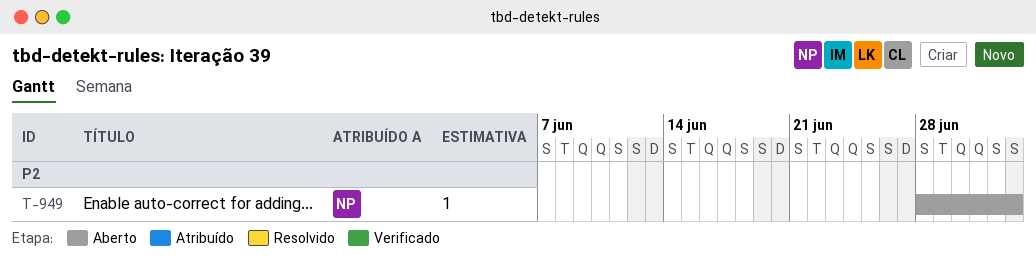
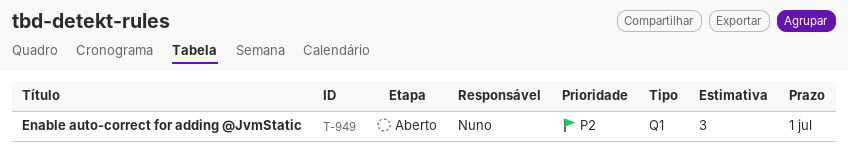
T-949, estimate: 1 -> 3
T-949, due: Jul 3 -> Jul 1

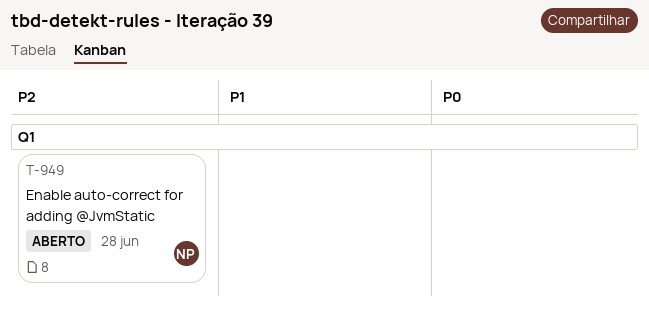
T-949, due: Jul 1 -> Jun 28

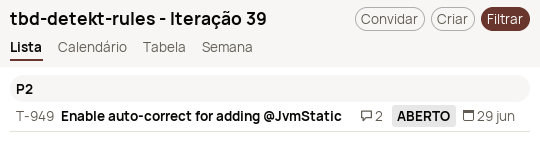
T-949, due: Jun 28 -> Jun 29

